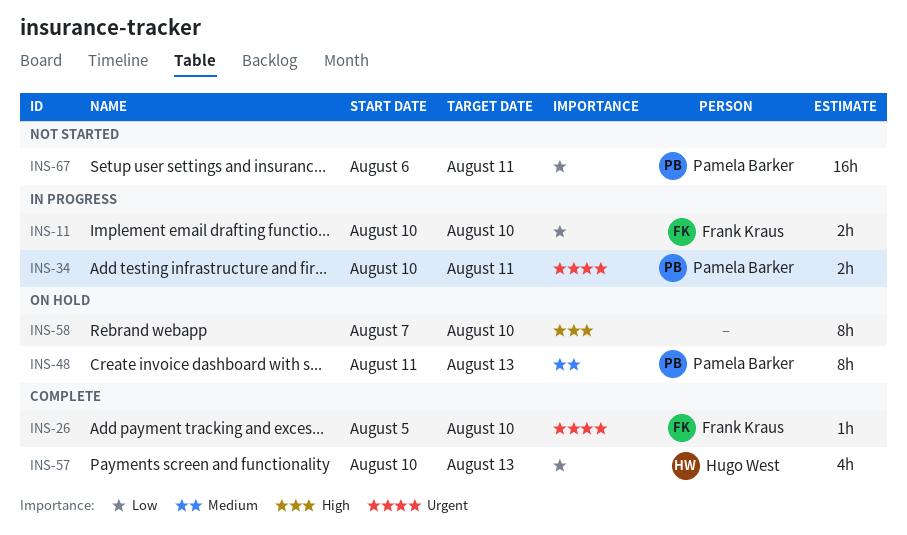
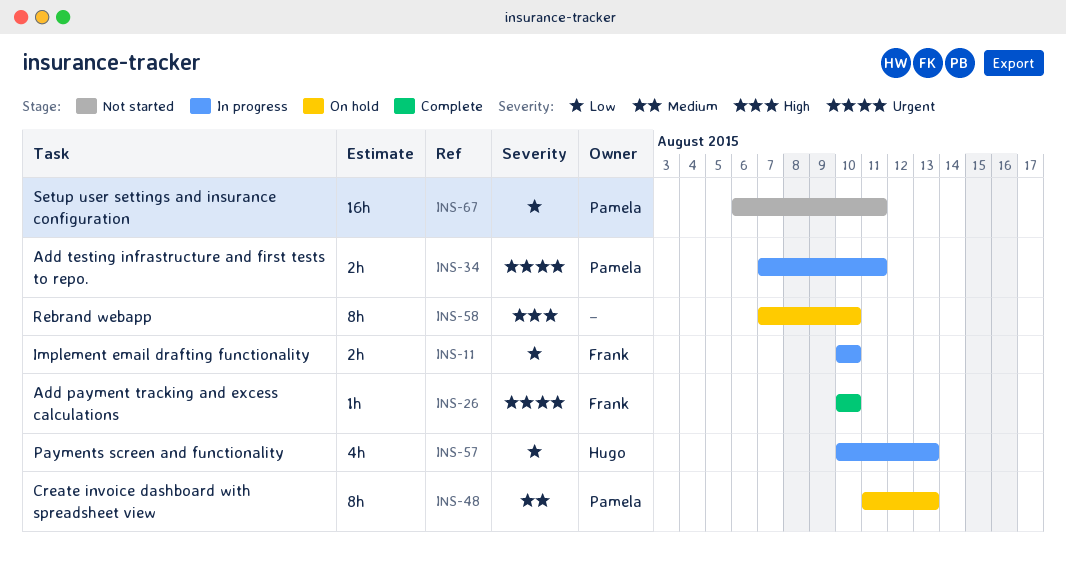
INS-26, start: Aug 5 -> Aug 10
INS-34, start: Aug 10 -> Aug 7
INS-57, status: Complete -> In progress

